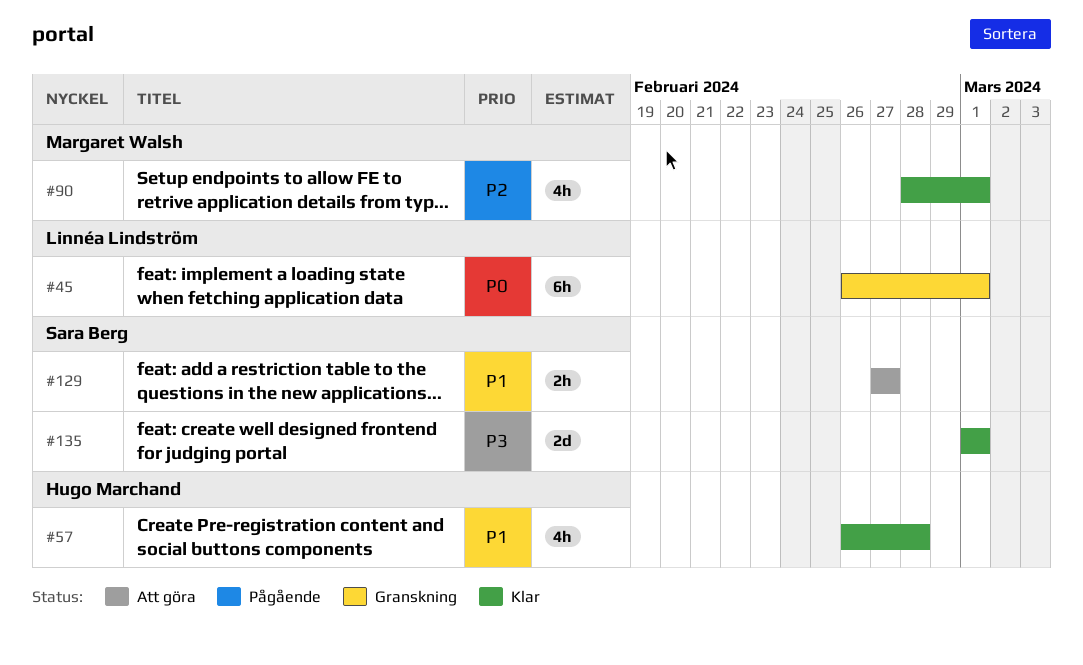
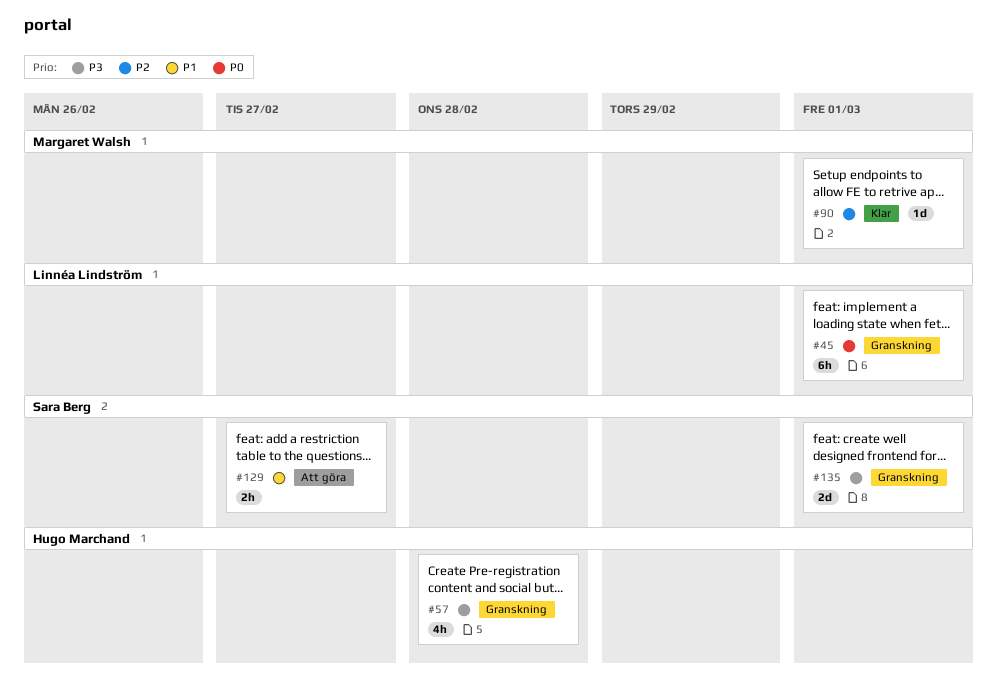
#57, status: Klar -> Granskning
#57, priority: P1 -> P3
#90, estimate: 4h -> 1d
#135, status: Klar -> Granskning

